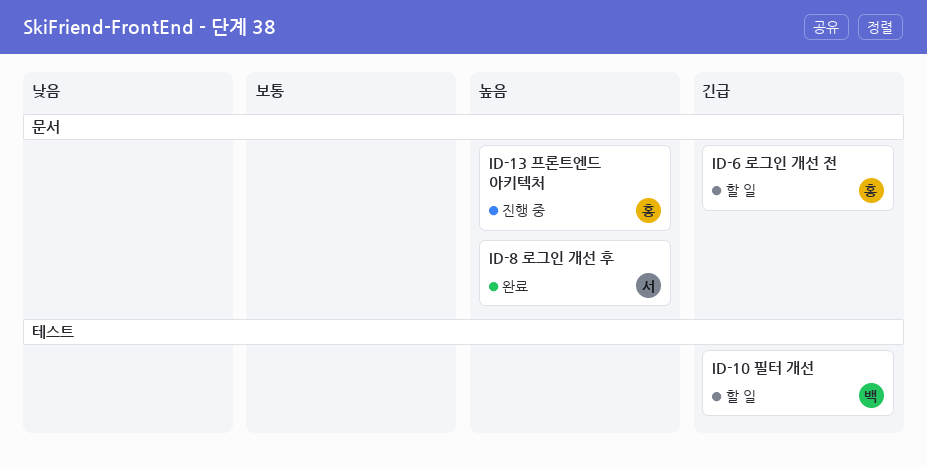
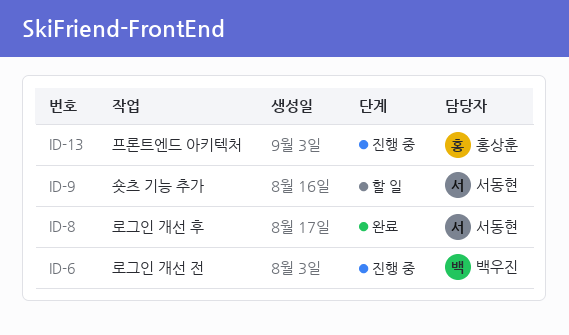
ID-6, status: 할 일 -> 진행 중
ID-6, owner: 홍상훈 -> 백우진
ID-9: none -> present
ID-10: present -> none

